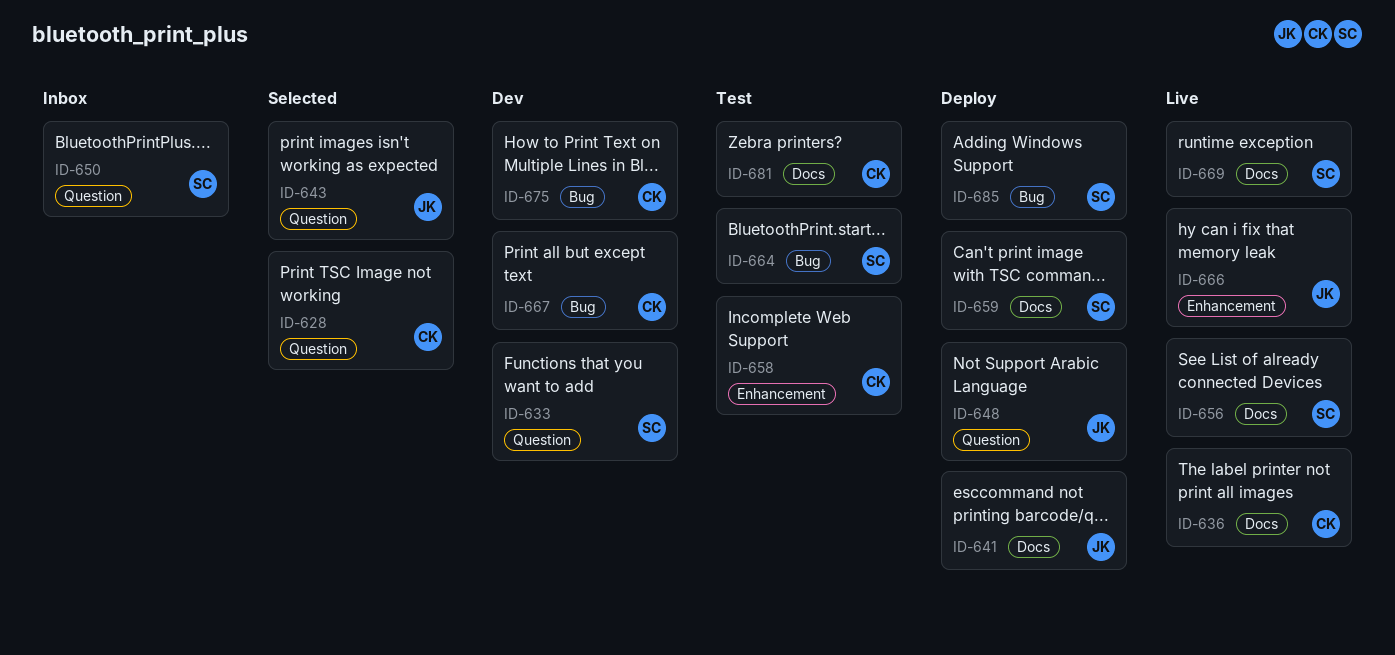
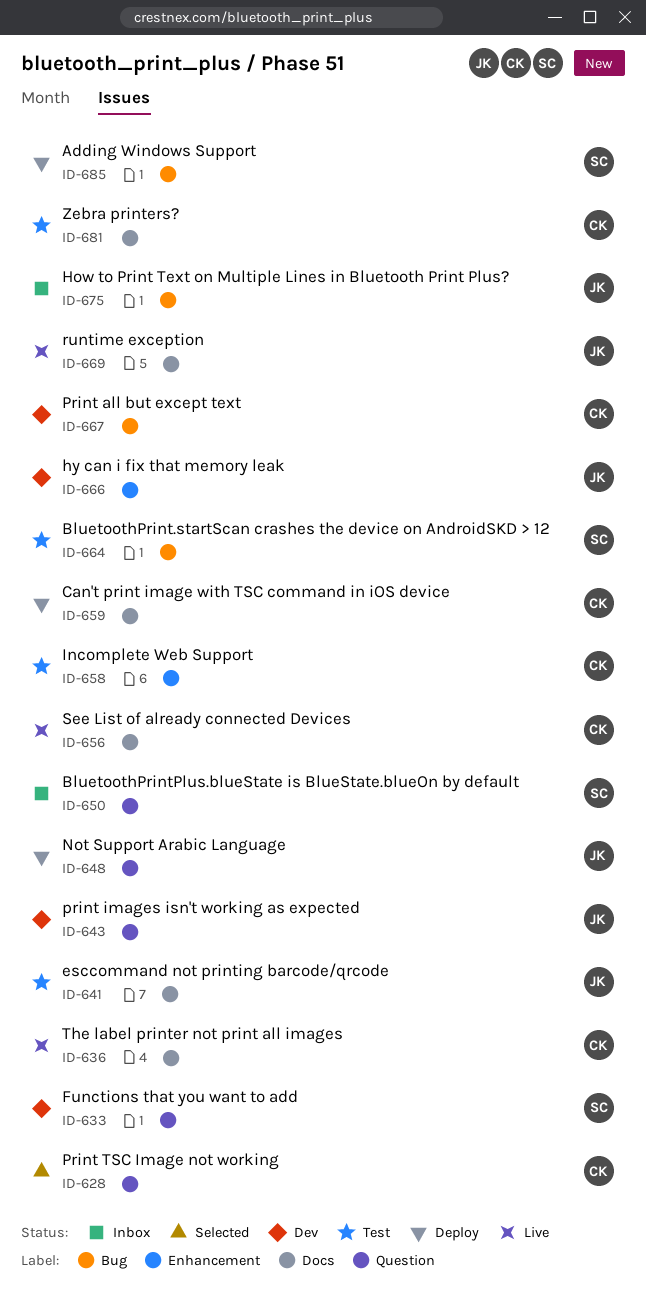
ID-641, status: Deploy -> Test
ID-643, status: Selected -> Dev
ID-656, owner: SC -> CK
ID-659, owner: SC -> CK
ID-666, status: Live -> Dev
ID-669, owner: SC -> JK
ID-675, status: Dev -> Inbox
ID-675, owner: CK -> JK

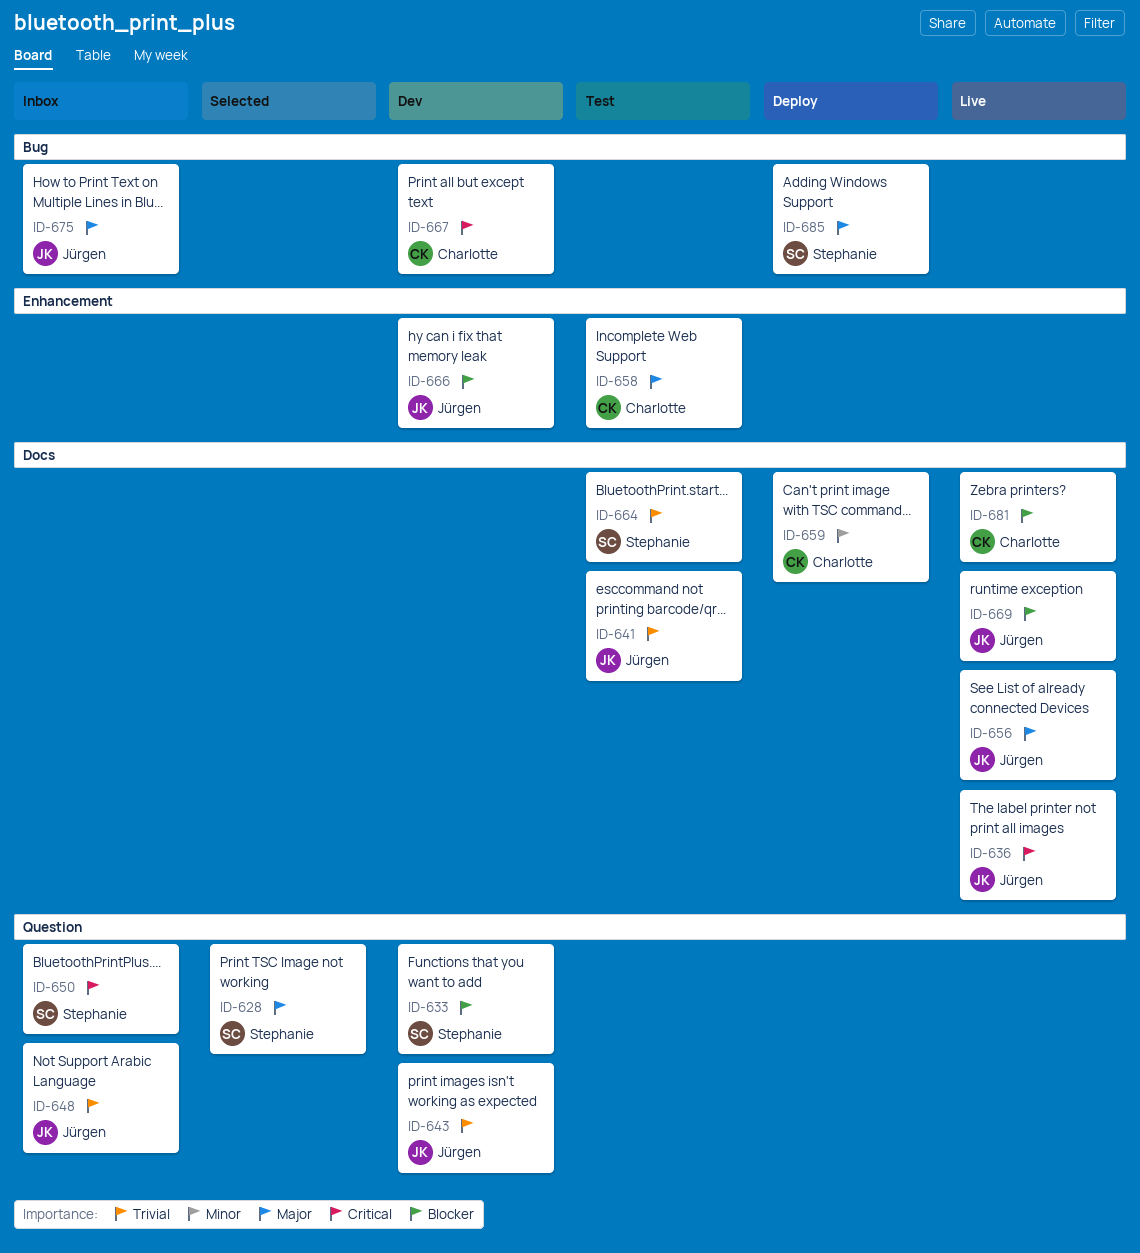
ID-628, owner: Charlotte -> Stephanie
ID-636, owner: Charlotte -> Jürgen
ID-648, status: Deploy -> Inbox
ID-656, owner: Charlotte -> Jürgen
ID-664, label: Bug -> Docs
ID-681, status: Test -> Live

